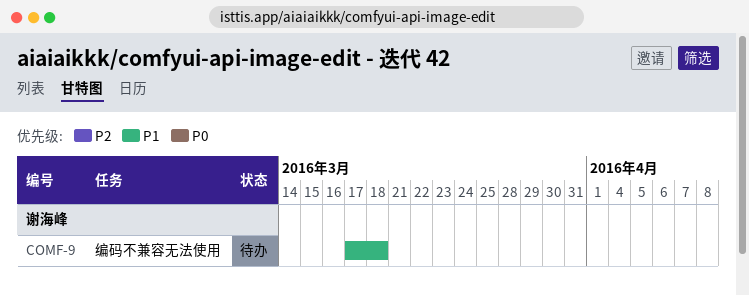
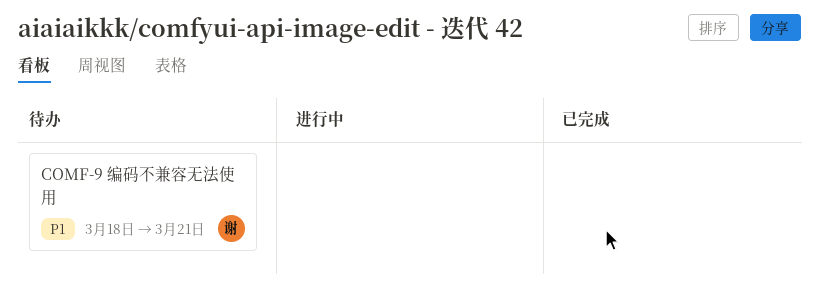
COMF-9, start: Mar 17 -> Mar 18
COMF-9, due: Mar 18 -> Mar 21

